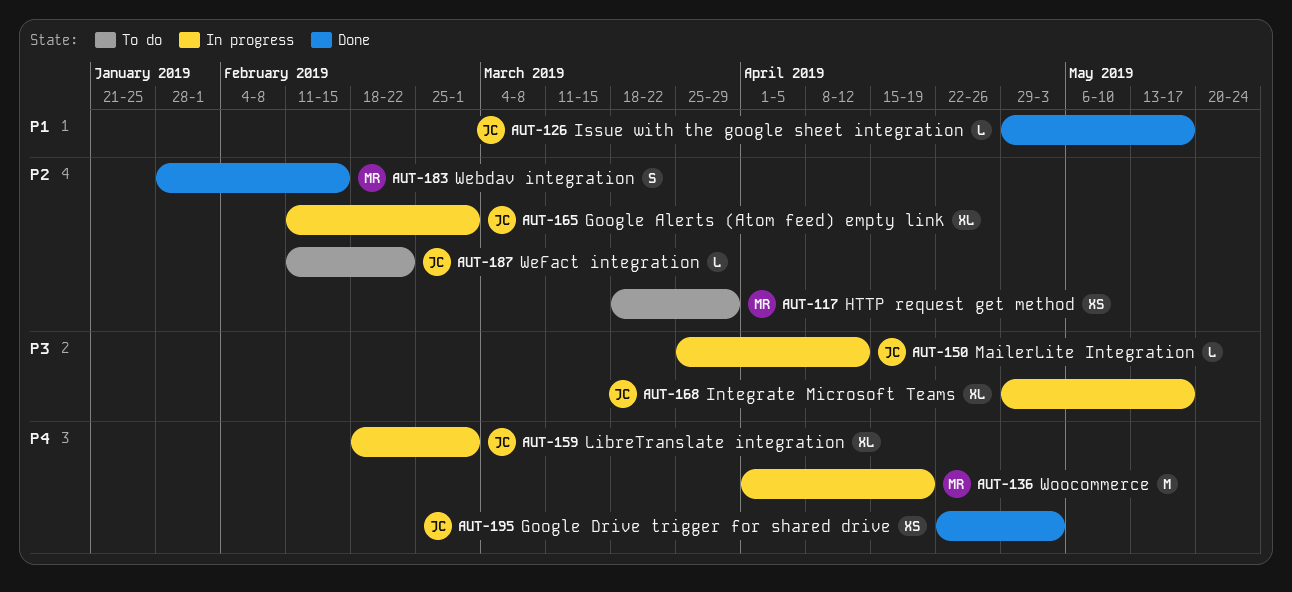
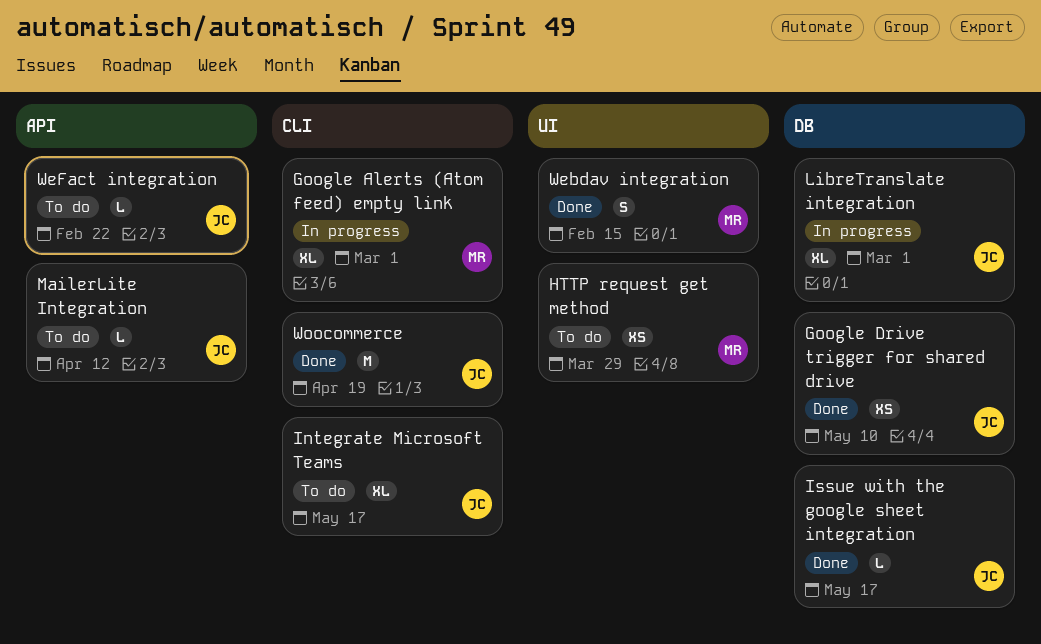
Google Alerts (Atom feed) empty link, owner: JC -> MR
Google Drive trigger for shared drive, due: May 3 -> May 10
Integrate Microsoft Teams, status: In progress -> To do
MailerLite Integration, status: In progress -> To do
Woocommerce, status: In progress -> Done
Woocommerce, owner: MR -> JC

